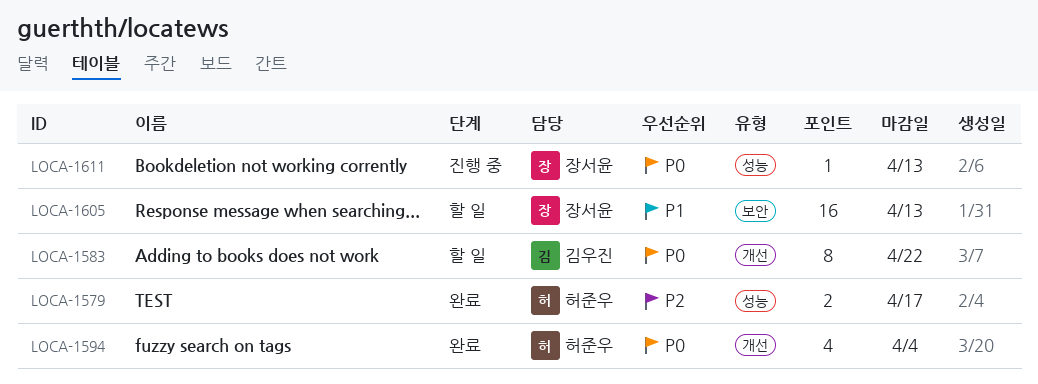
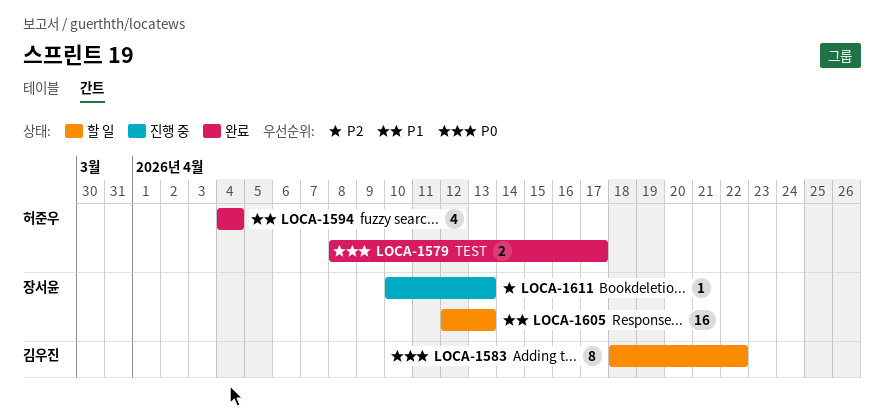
LOCA-1579, priority: P2 -> P0
LOCA-1594, priority: P0 -> P1
LOCA-1611, priority: P0 -> P2

